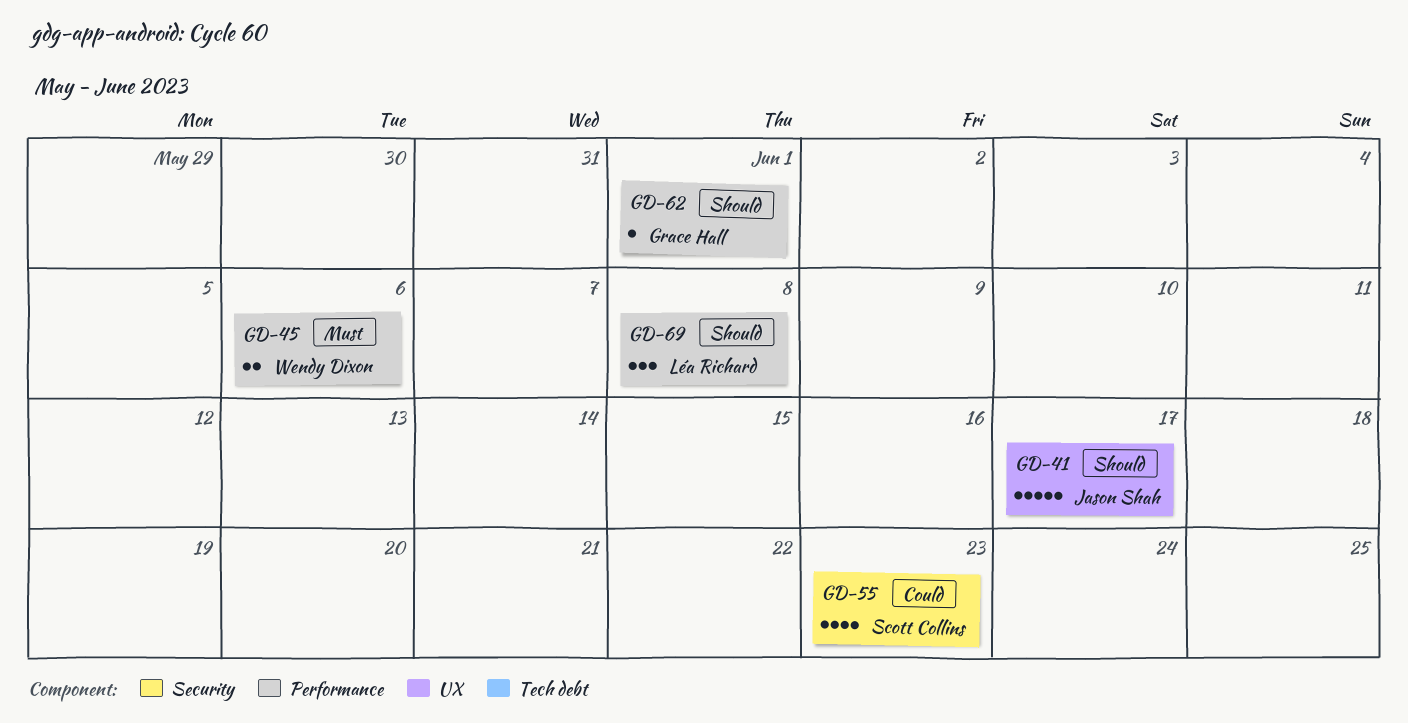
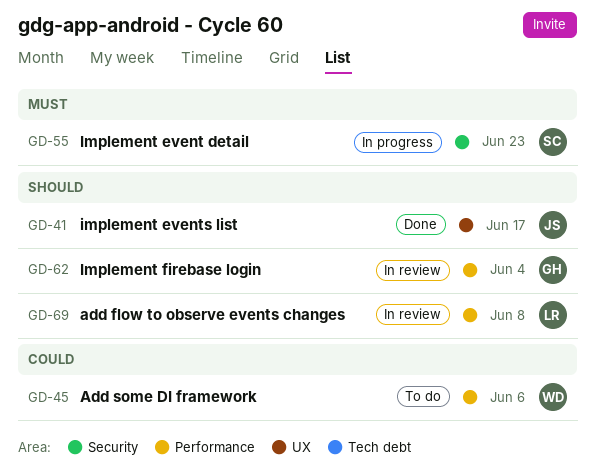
GD-45, priority: Must -> Could
GD-55, priority: Could -> Must
GD-62, due: Jun 1 -> Jun 4

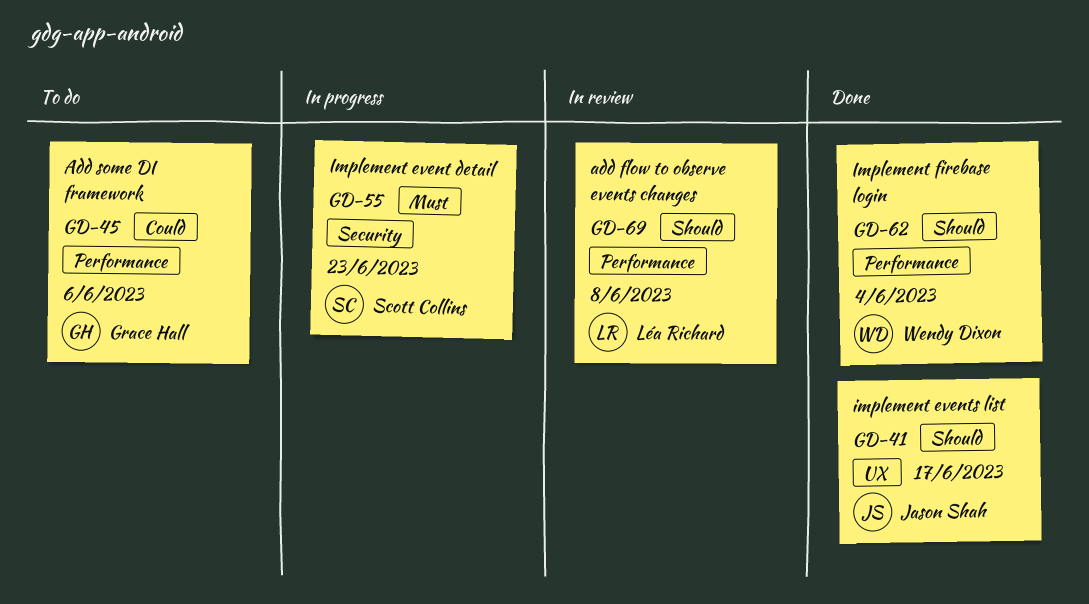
GD-45, owner: Wendy Dixon -> Grace Hall
GD-62, status: In review -> Done
GD-62, owner: Grace Hall -> Wendy Dixon

